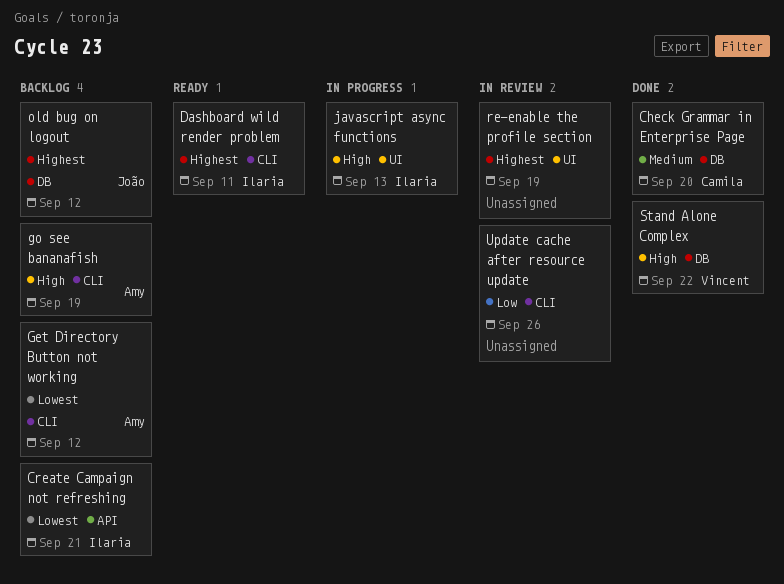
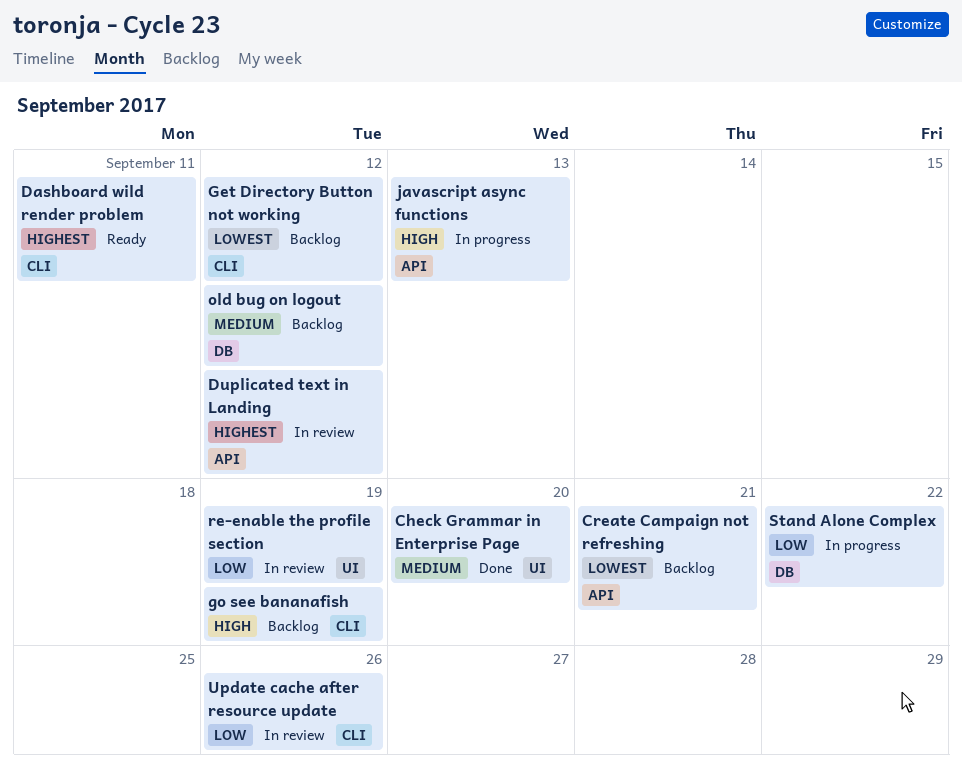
Check Grammar in Enterprise Page, label: DB -> UI
Duplicated text in Landing: none -> present
javascript async functions, label: UI -> API
old bug on logout, priority: Highest -> Medium
re-enable the profile section, priority: Highest -> Low
Stand Alone Complex, status: Done -> In progress
Stand Alone Complex, priority: High -> Low

